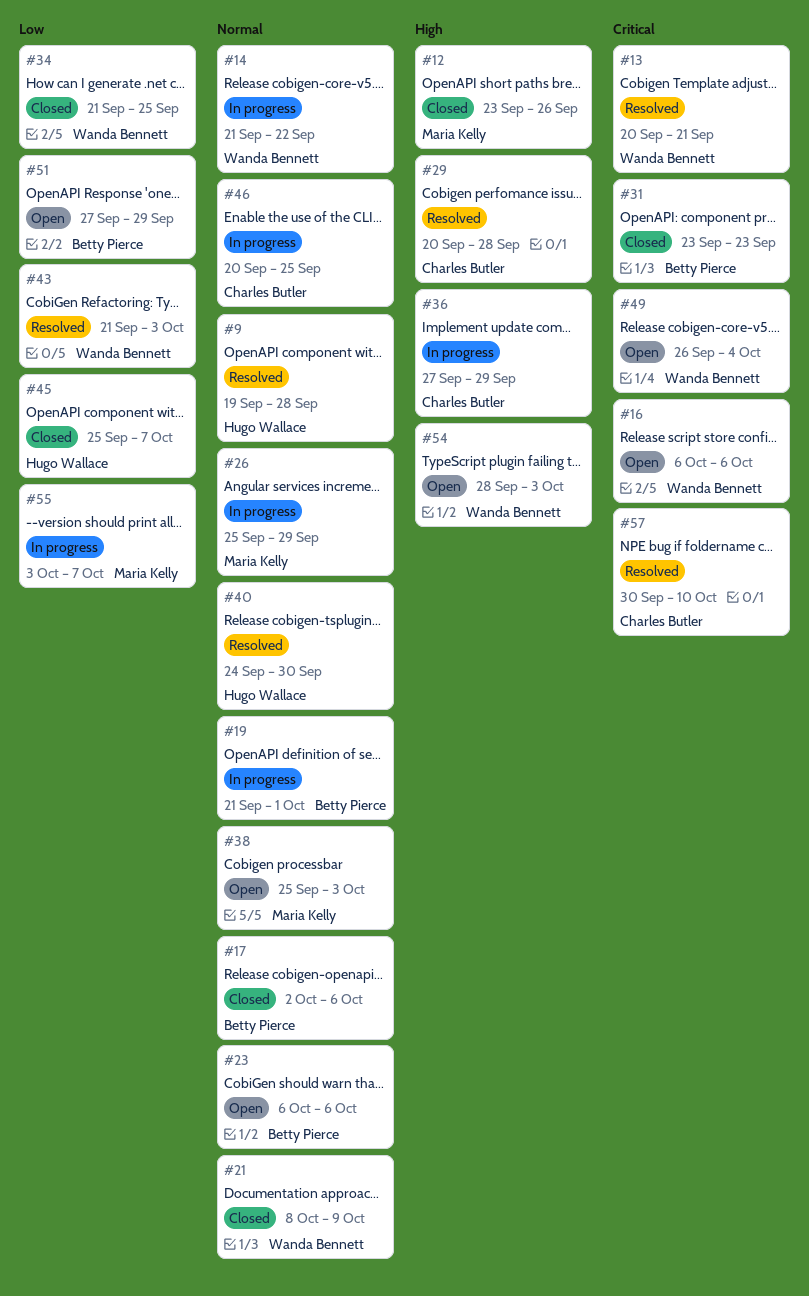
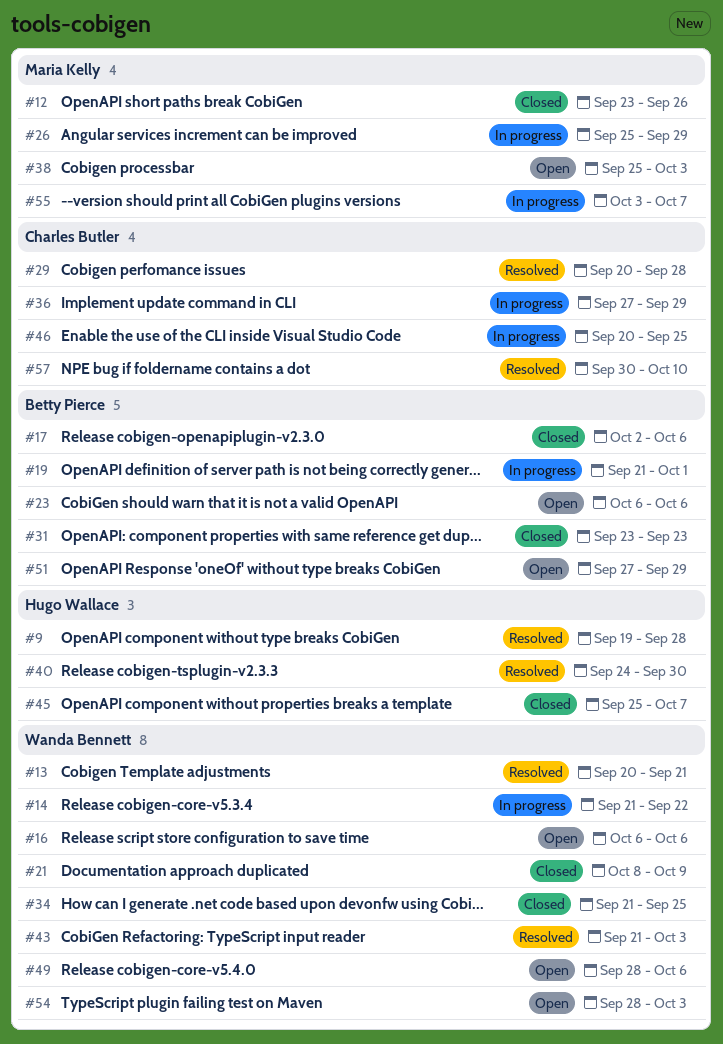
#49, start: Sep 26 -> Sep 28
#49, due: Oct 4 -> Oct 6

